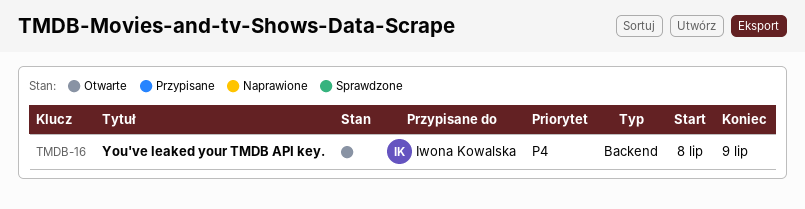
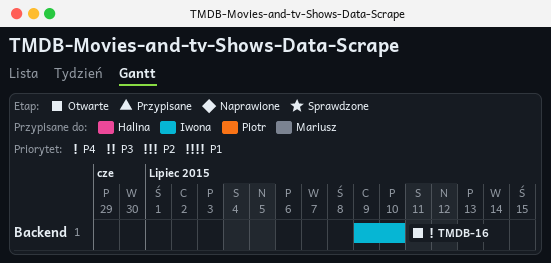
TMDB-16, start: Jul 8 -> Jul 9
TMDB-16, due: Jul 9 -> Jul 10

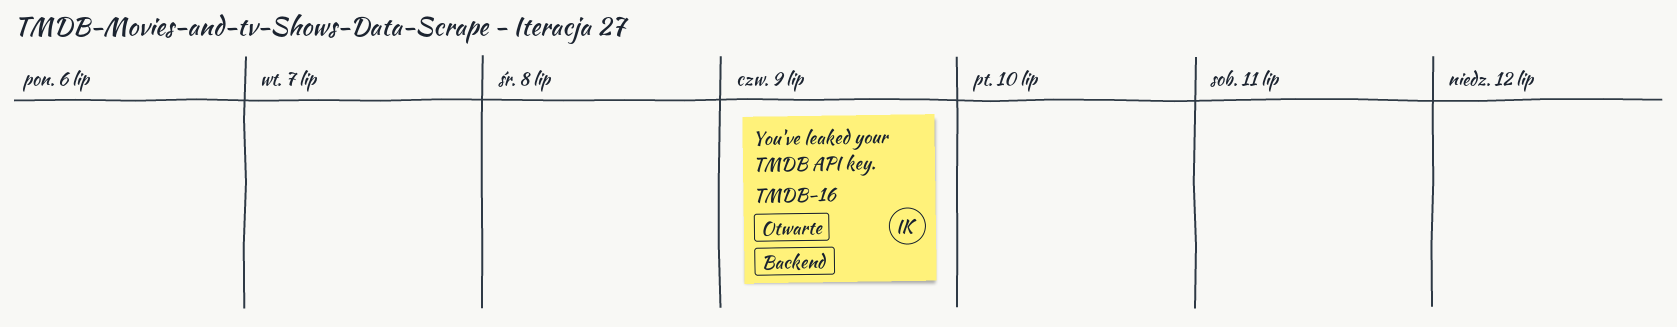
TMDB-16, due: Jul 10 -> Jul 9

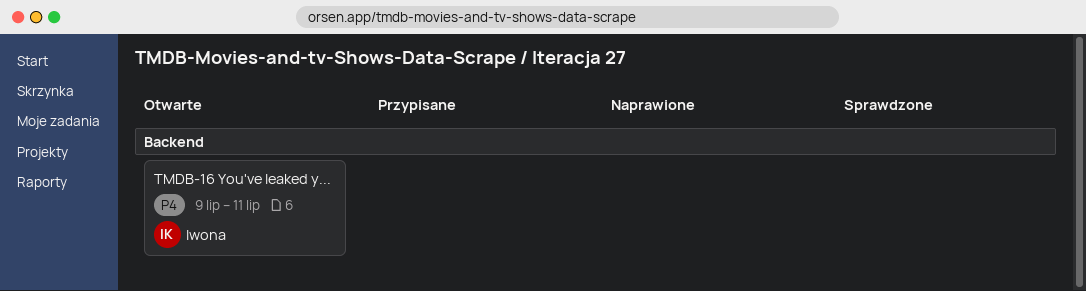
TMDB-16, due: Jul 9 -> Jul 11

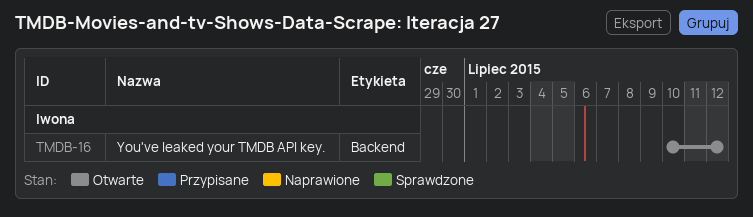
TMDB-16, start: Jul 9 -> Jul 10
TMDB-16, due: Jul 11 -> Jul 12

